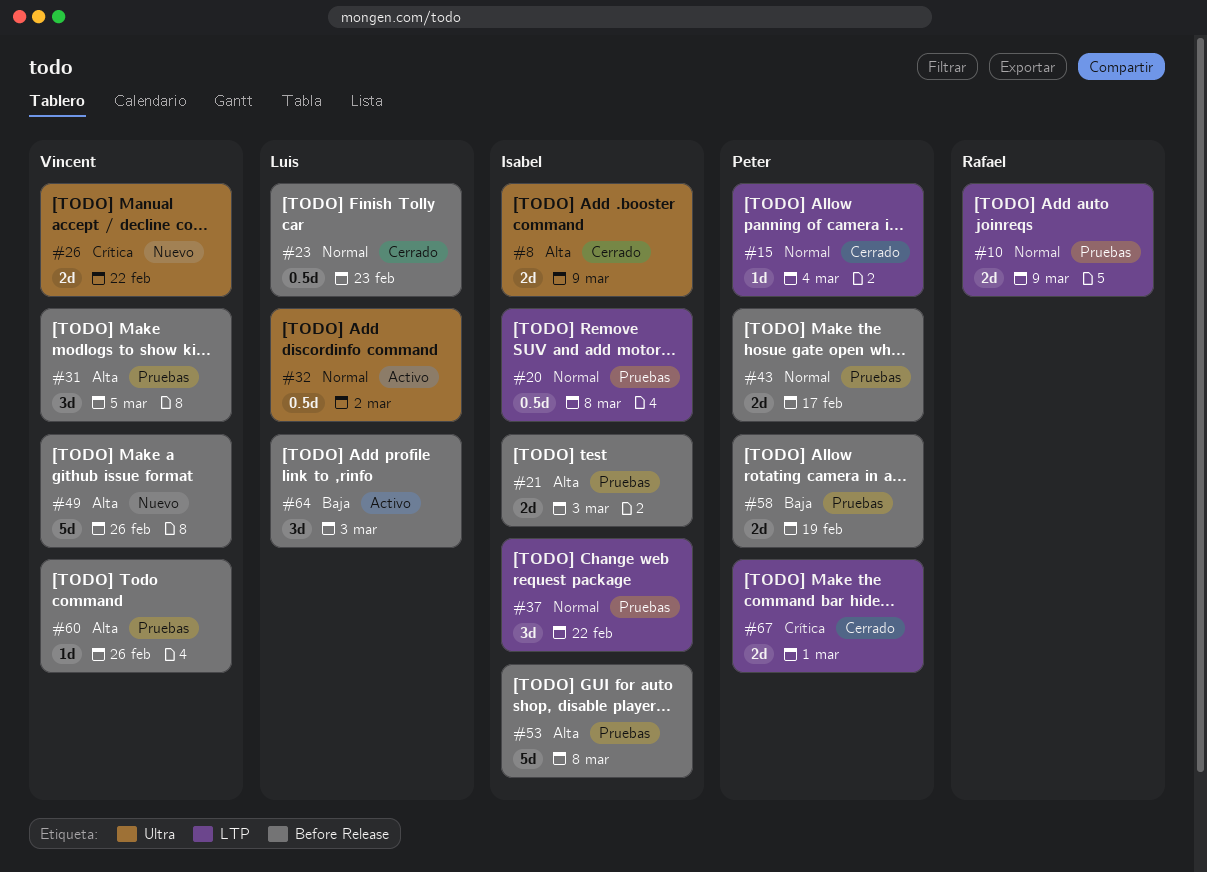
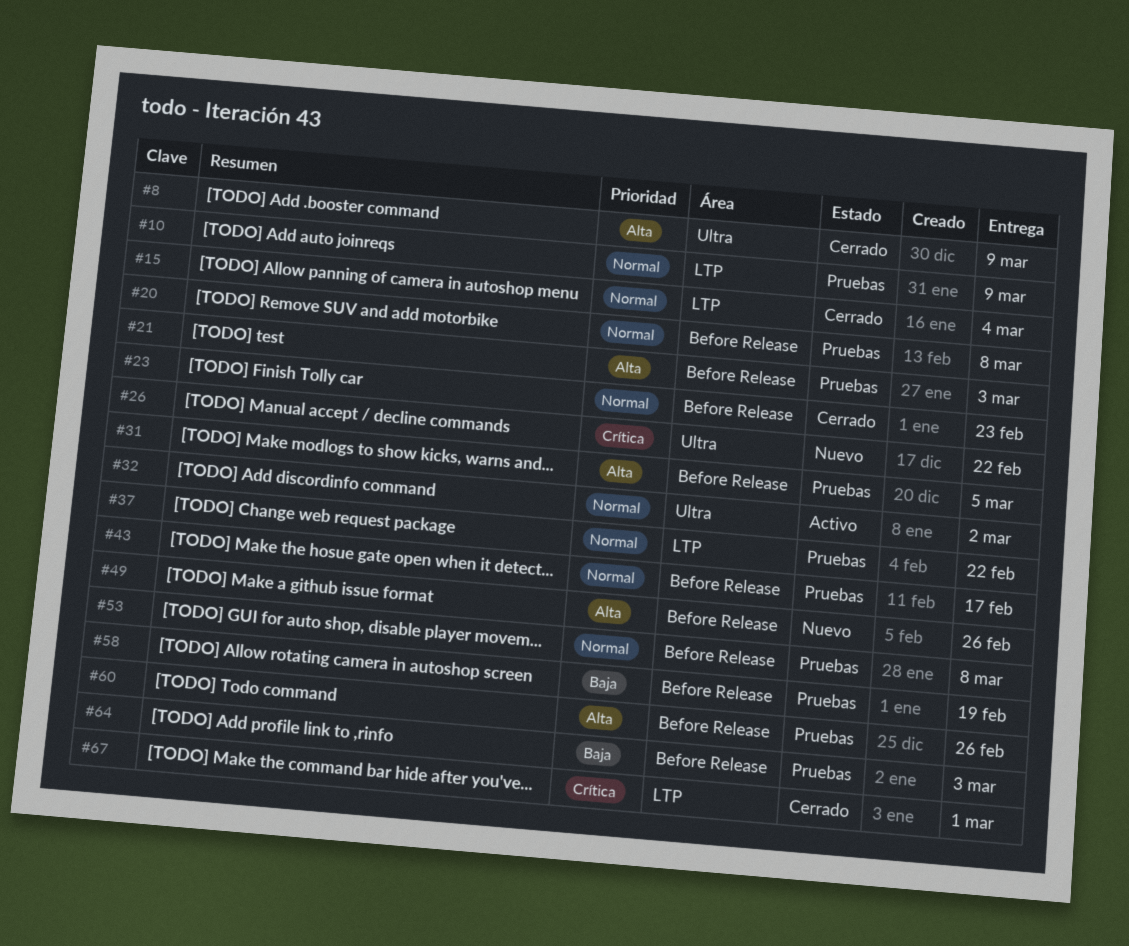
#20, label: LTP -> Before Release
#53, priority: Alta -> Normal
#64, status: Activo -> Pruebas

